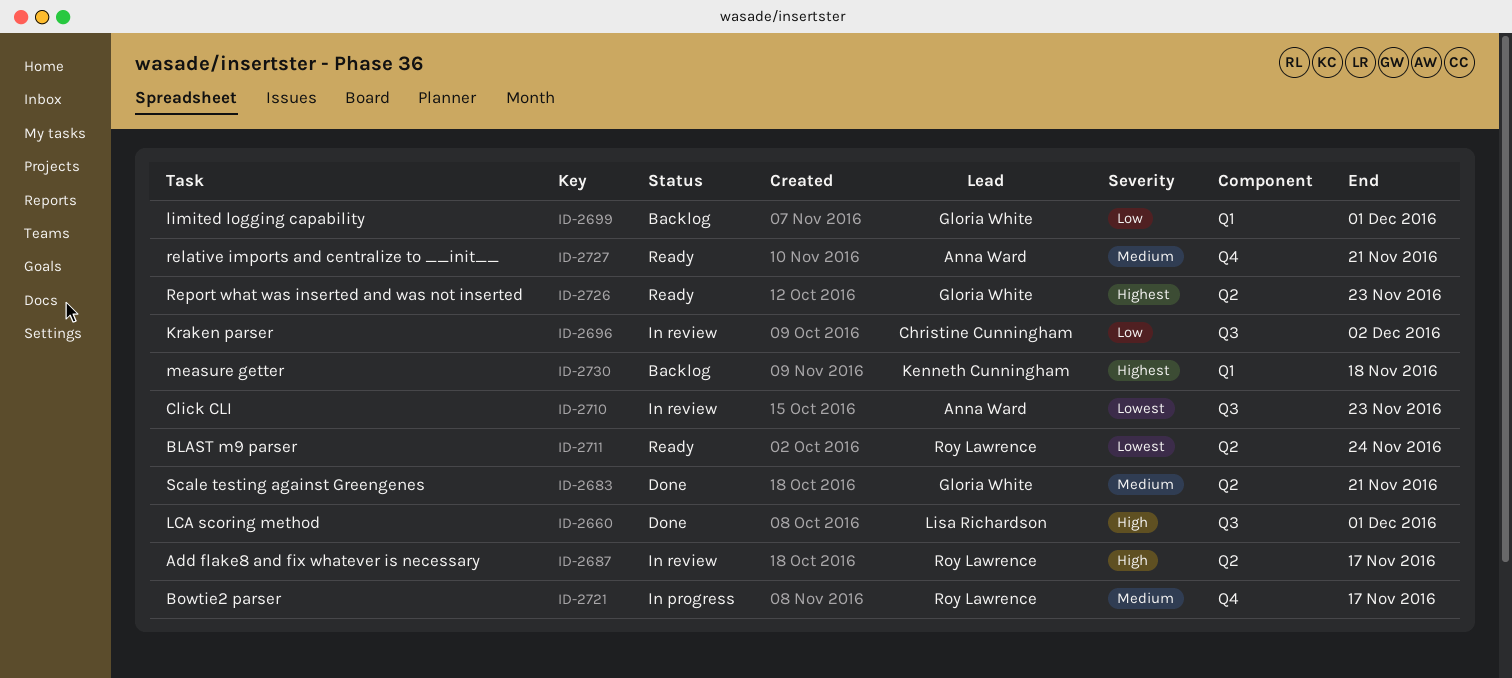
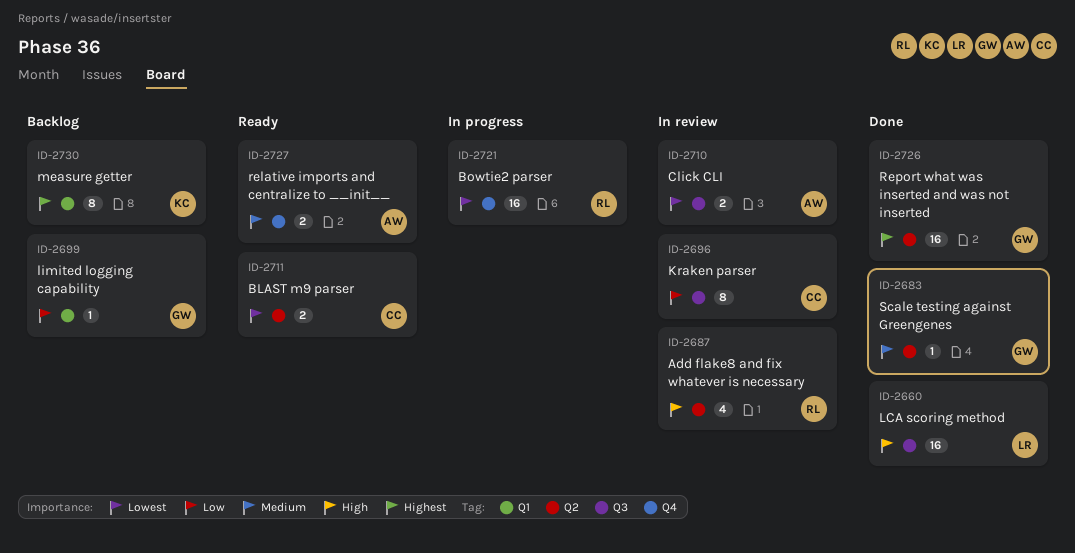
ID-2711, owner: Roy Lawrence -> Christine Cunningham
ID-2721, priority: Medium -> Lowest
ID-2726, status: Ready -> Done

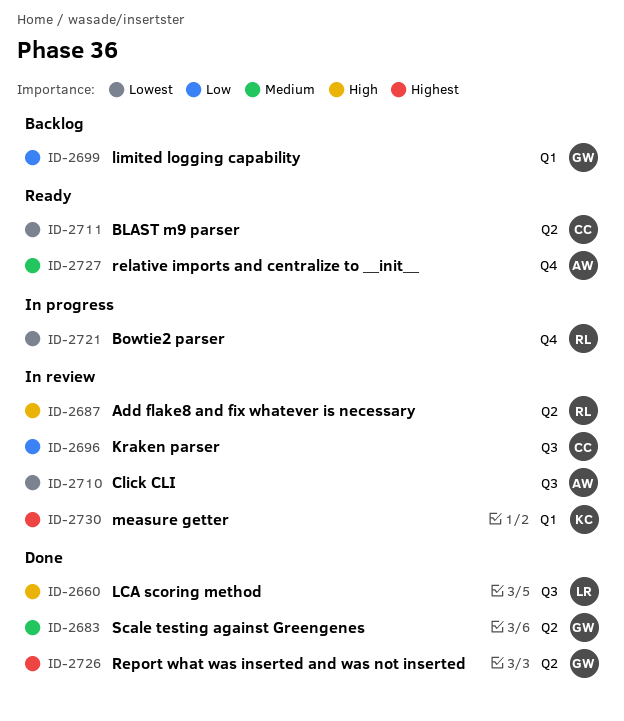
ID-2730, status: Backlog -> In review

